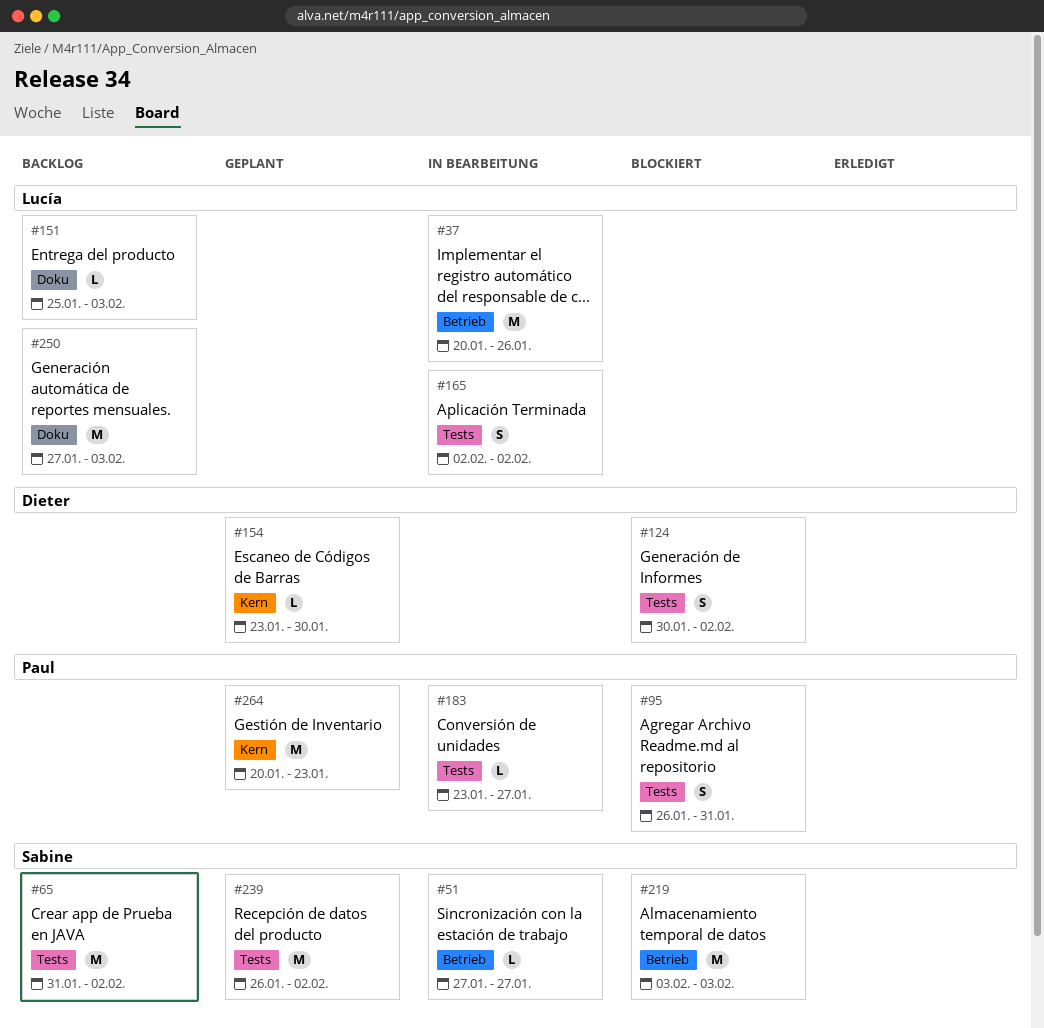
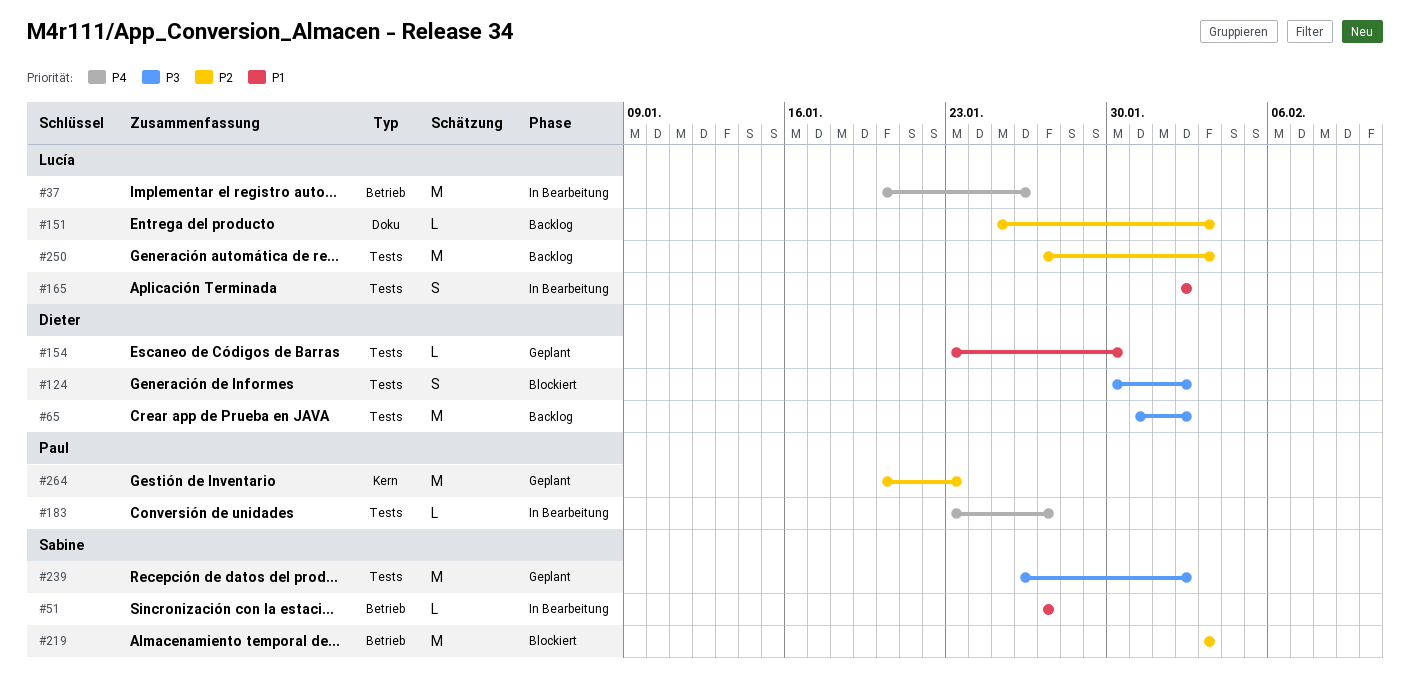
#65, owner: Sabine -> Dieter
#95: present -> none
#154, label: Kern -> Tests
#250, label: Doku -> Tests

